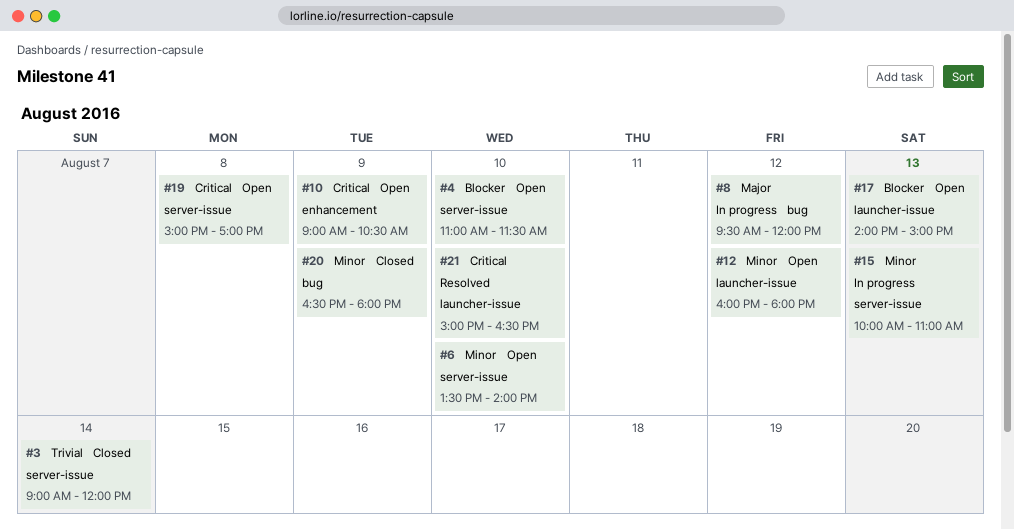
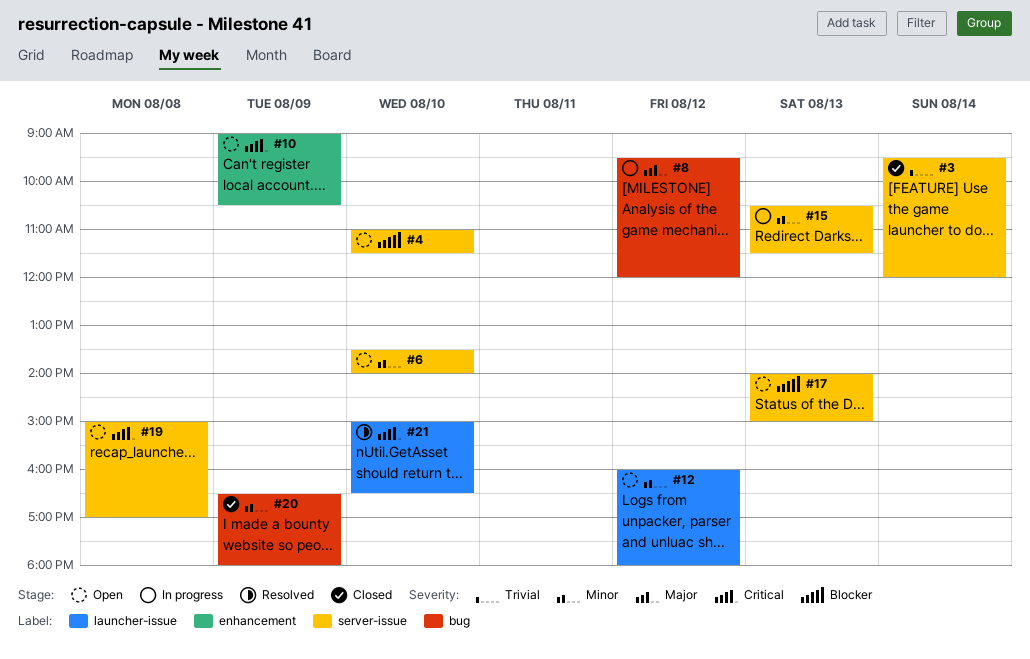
#3, begins: 09:00 -> 09:30
#15, begins: 10:00 -> 10:30
#15, ends: 11:00 -> 11:30
#17, label: launcher-issue -> server-issue

